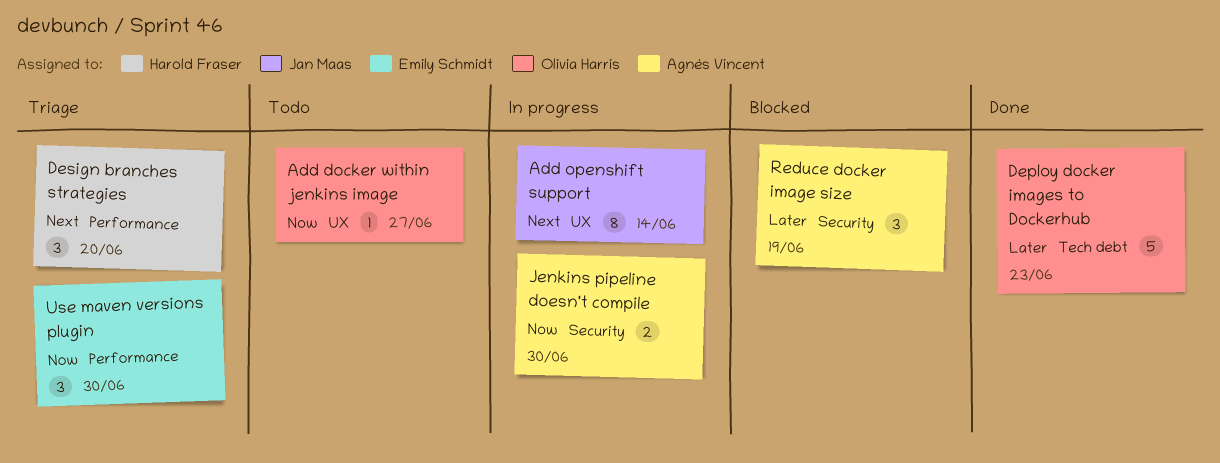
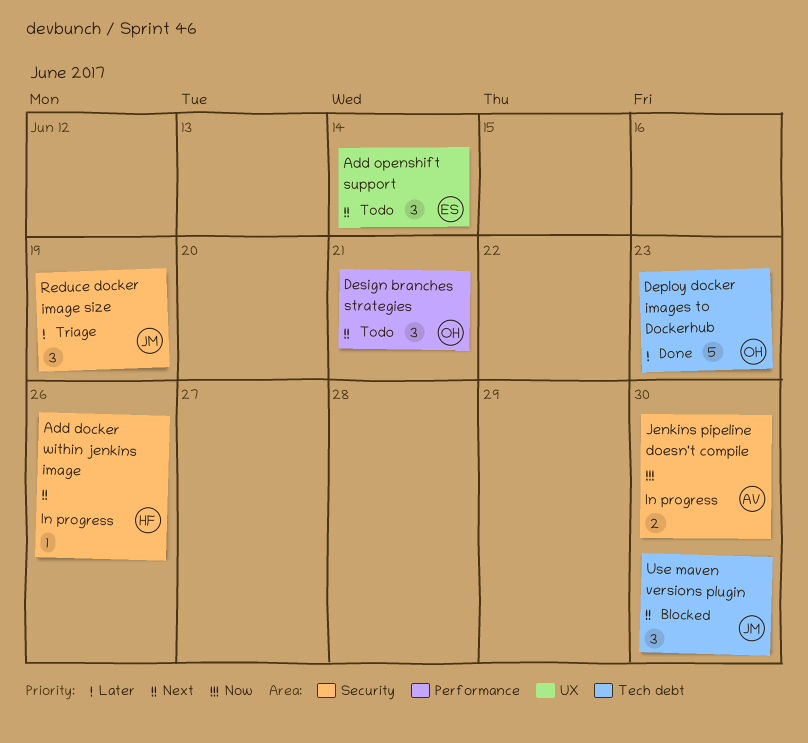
Add docker within jenkins image, status: Todo -> In progress
Add docker within jenkins image, owner: Olivia Harris -> Harold Fraser
Add docker within jenkins image, priority: Now -> Next
Add docker within jenkins image, label: UX -> Security
Add docker within jenkins image, due: Jun 27 -> Jun 26
Add openshift support, status: In progress -> Todo
Add openshift support, owner: Jan Maas -> Emily Schmidt
Add openshift support, estimate: 8 -> 3
Design branches strategies, status: Triage -> Todo
Design branches strategies, owner: Harold Fraser -> Olivia Harris
Design branches strategies, due: Jun 20 -> Jun 21
Reduce docker image size, status: Blocked -> Triage
Reduce docker image size, owner: Agnès Vincent -> Jan Maas
Use maven versions plugin, status: Triage -> Blocked
Use maven versions plugin, owner: Emily Schmidt -> Jan Maas
Use maven versions plugin, priority: Now -> Next
Use maven versions plugin, label: Performance -> Tech debt

